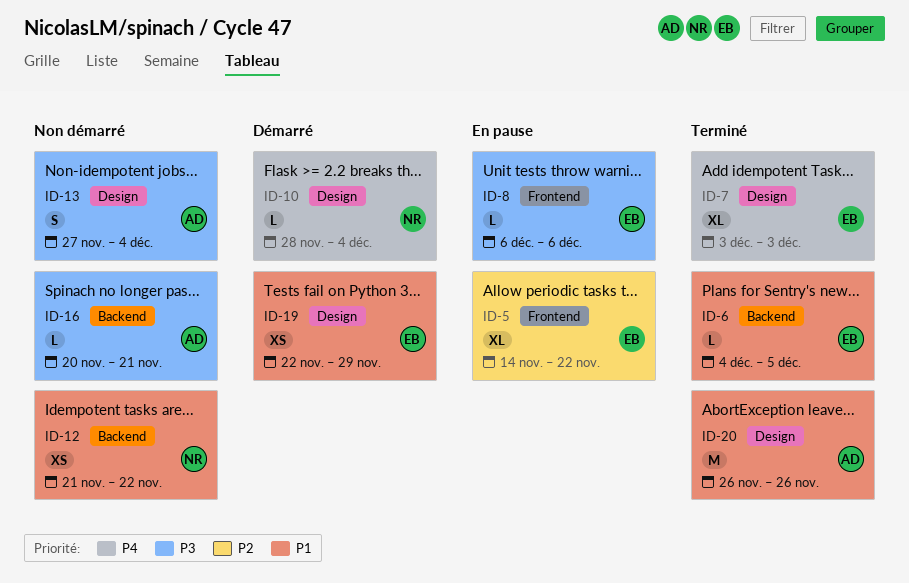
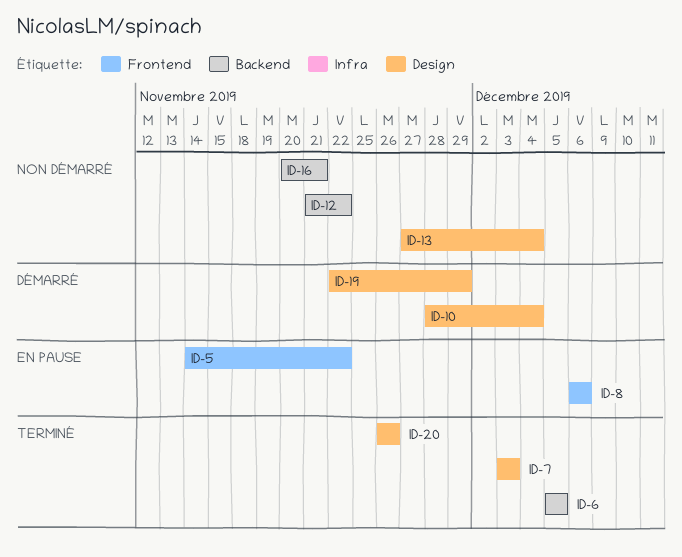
ID-6, start: Dec 4 -> Dec 5

